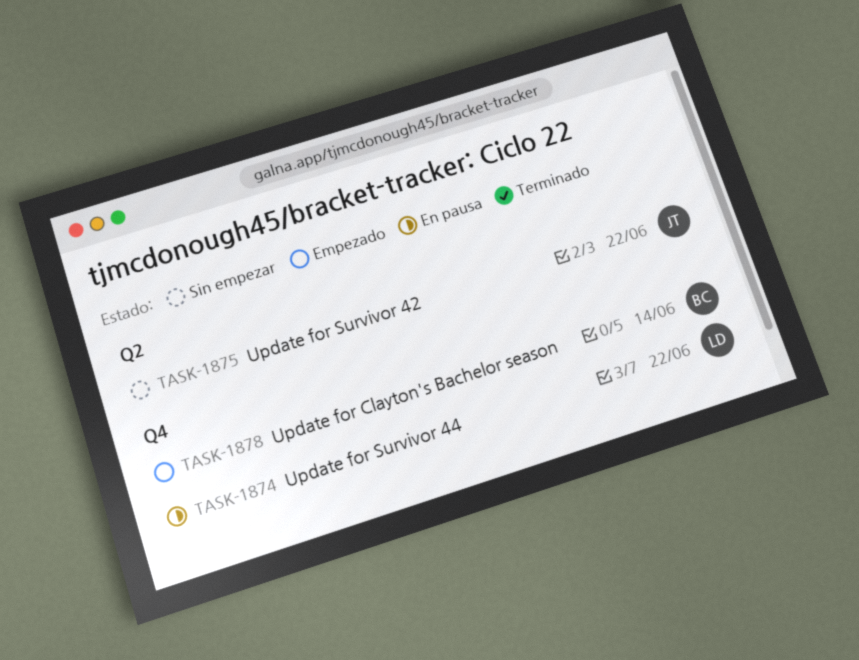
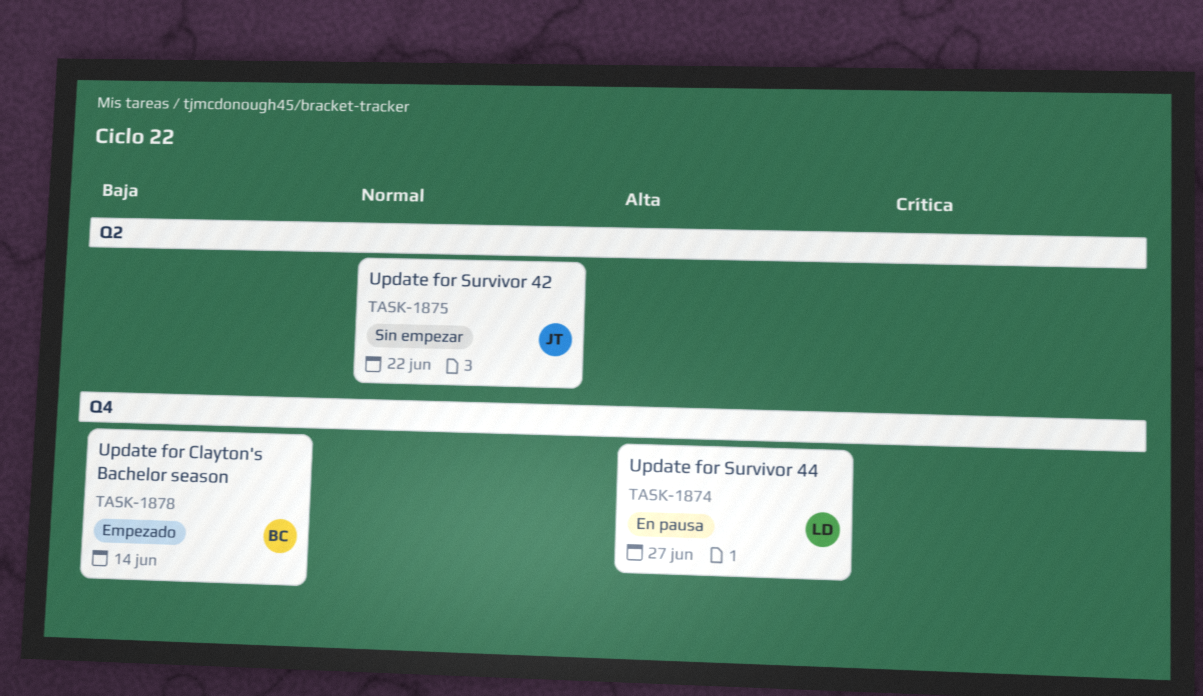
TASK-1874, due: Jun 22 -> Jun 27

